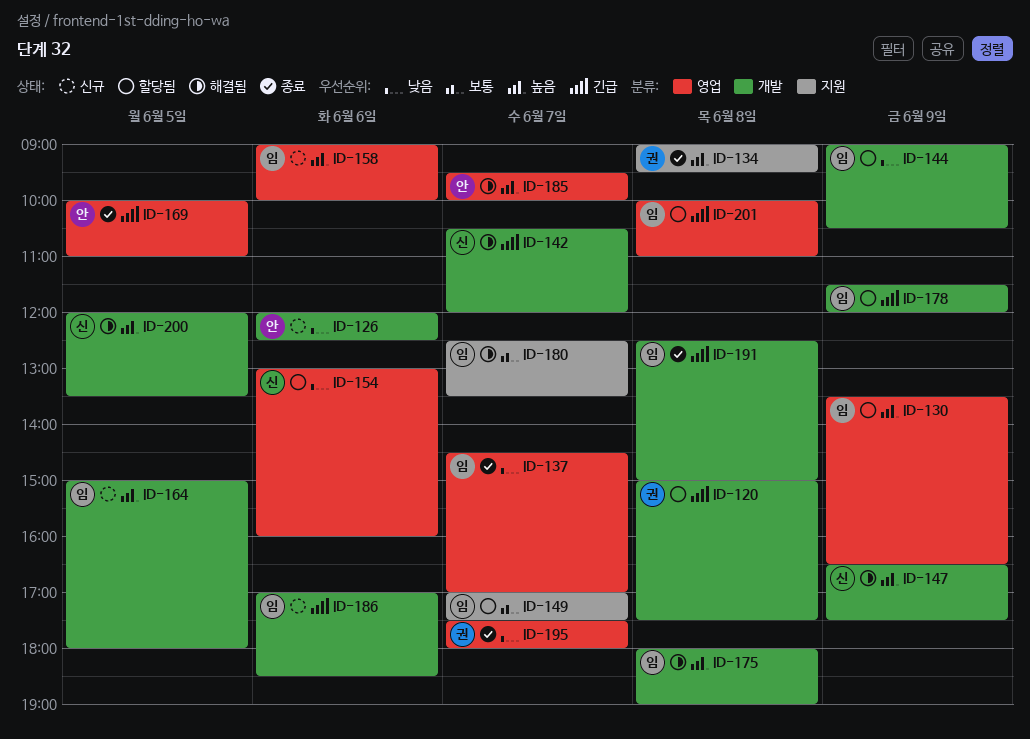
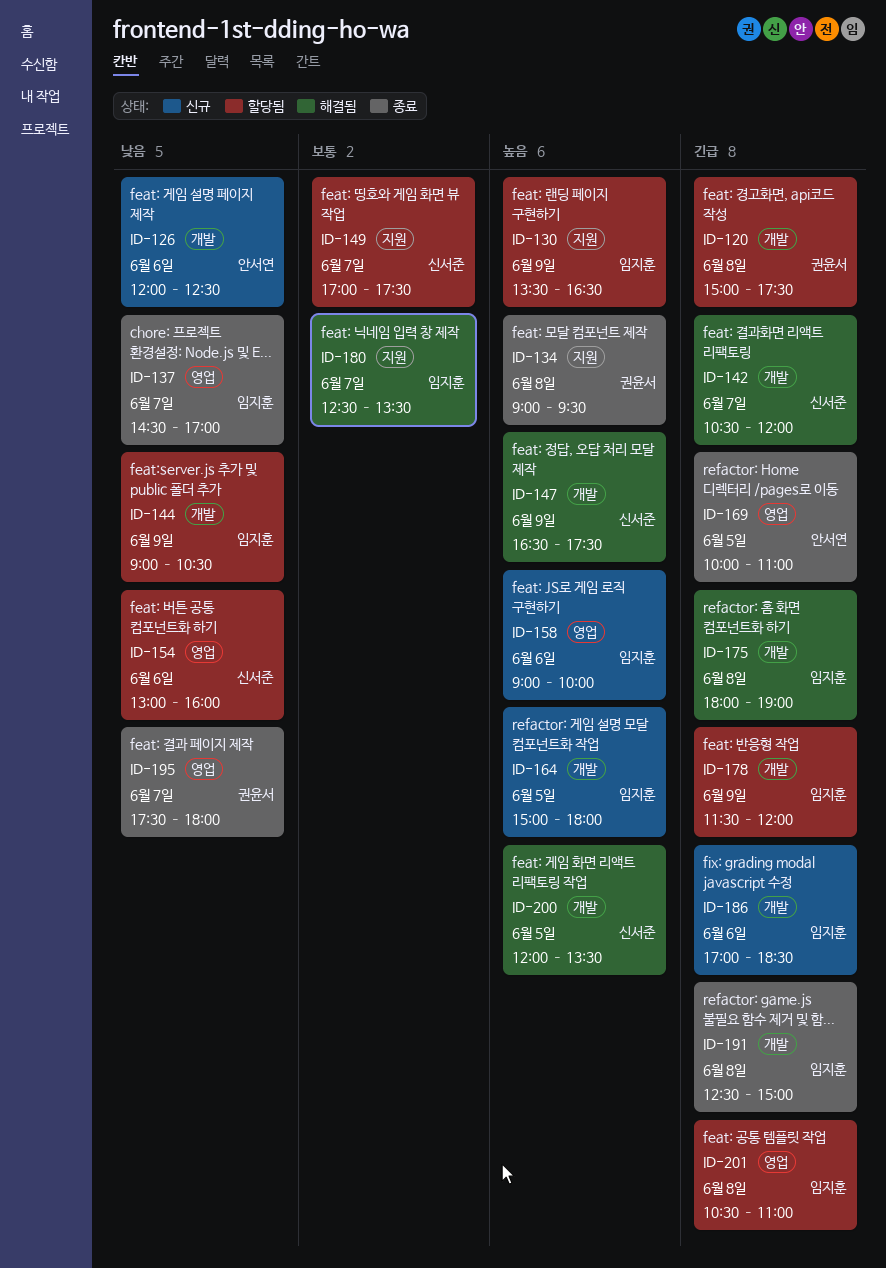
ID-130, label: 영업 -> 지원
ID-149, owner: 임지훈 -> 신서준
ID-175, priority: 높음 -> 긴급
ID-185: present -> none
ID-201, begins: 10:00 -> 10:30

